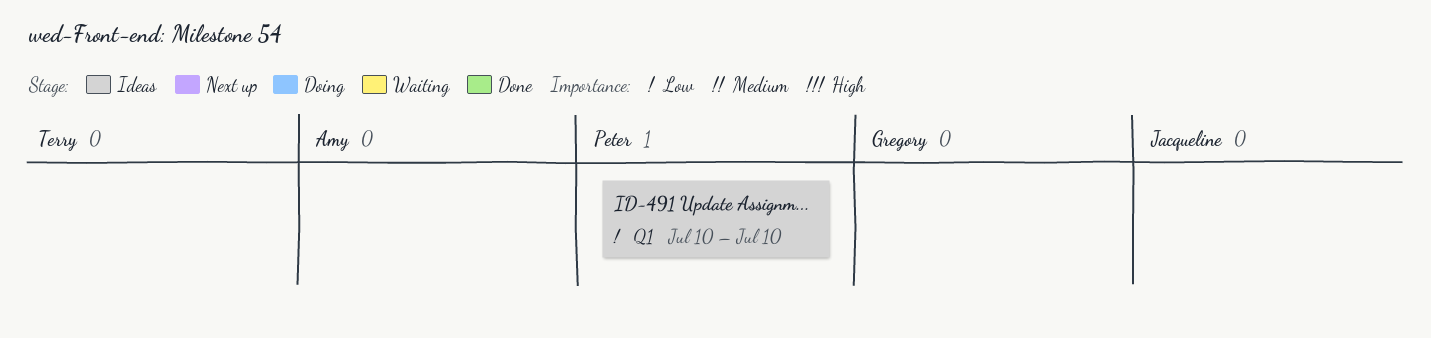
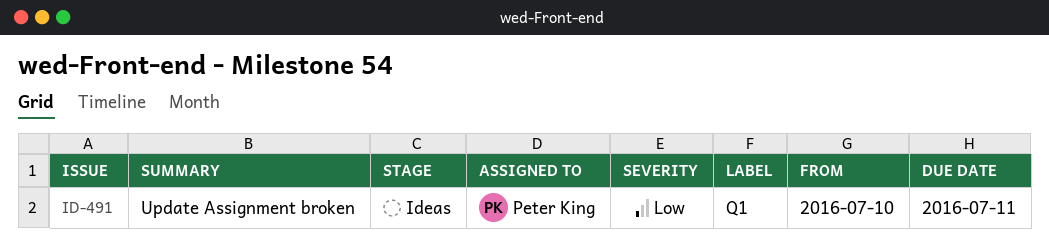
ID-491, due: Jul 10 -> Jul 11

